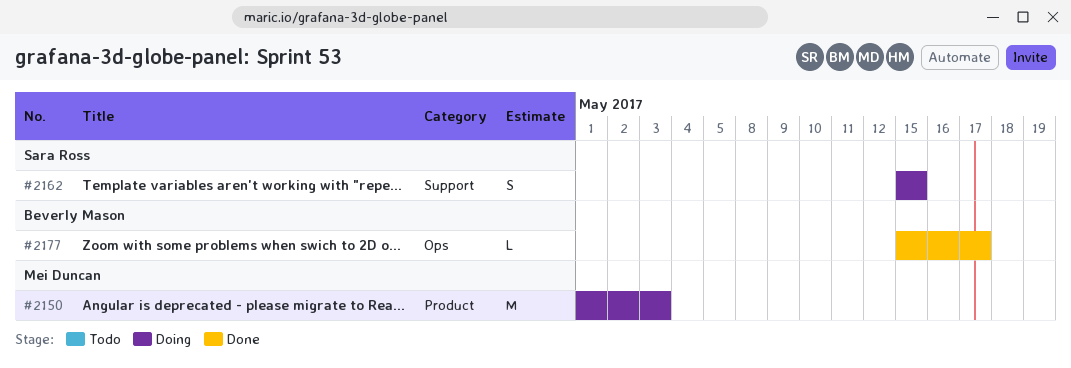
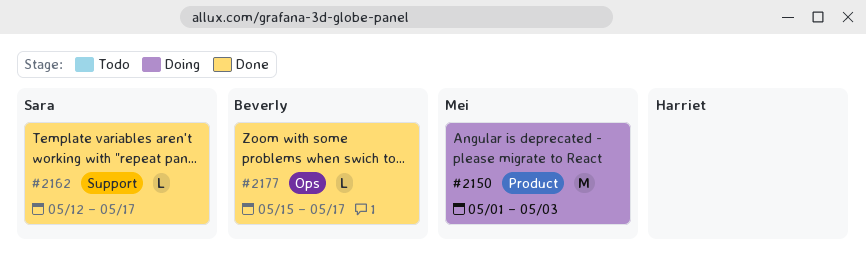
#2162, status: Doing -> Done
#2162, estimate: S -> L
#2162, start: May 15 -> May 12
#2162, due: May 15 -> May 17

